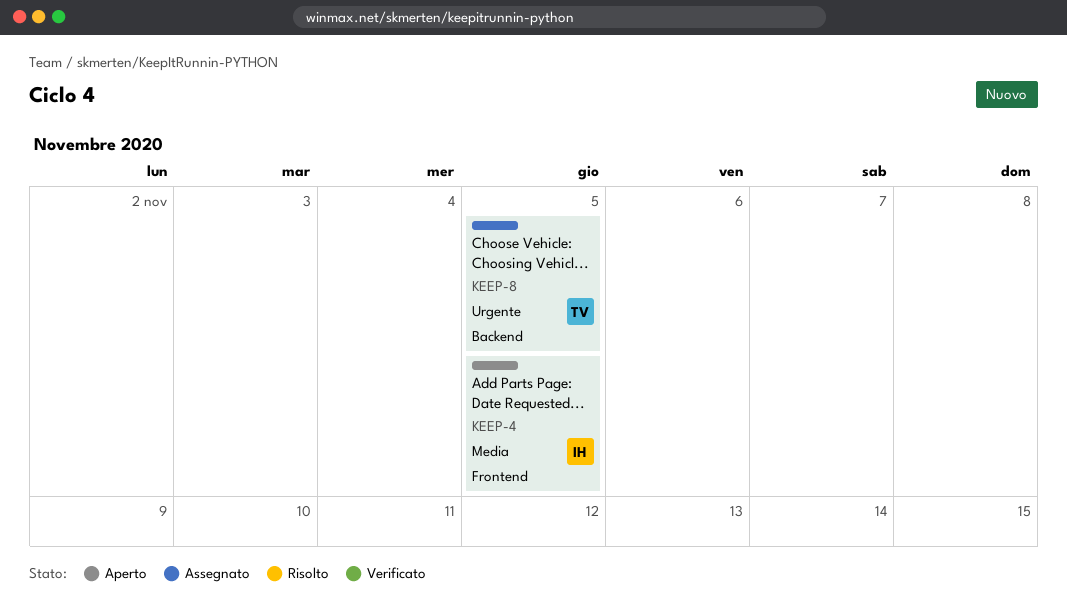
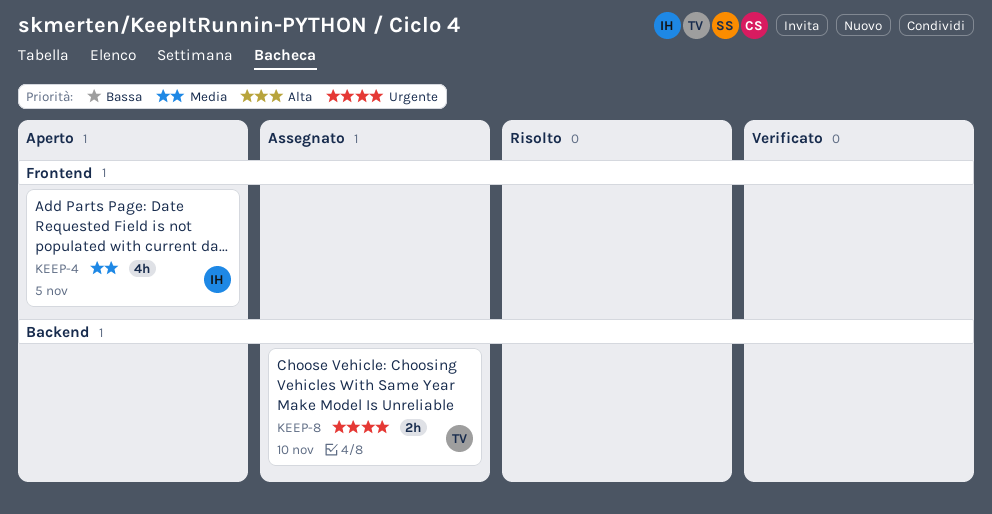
KEEP-8, due: Nov 5 -> Nov 10

